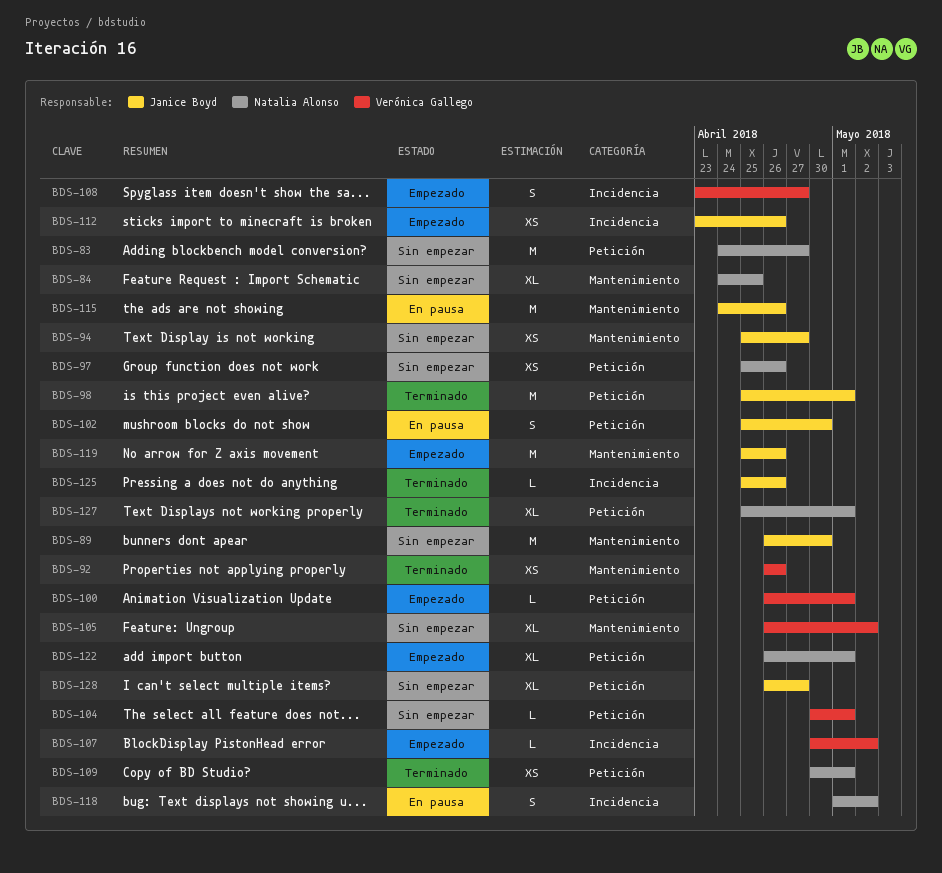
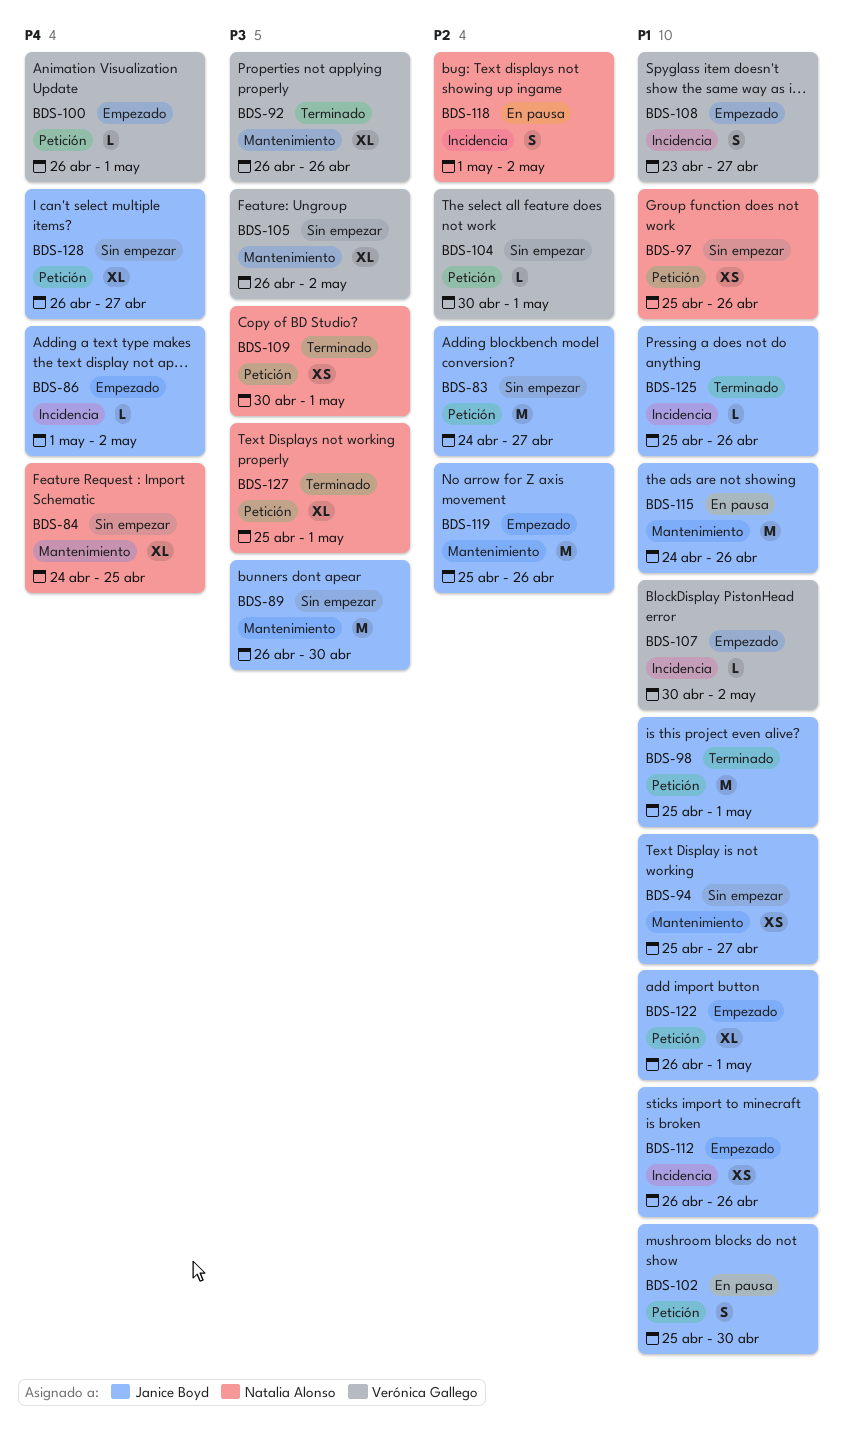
BDS-83, owner: Natalia Alonso -> Janice Boyd
BDS-86: none -> present
BDS-92, estimate: XS -> XL
BDS-112, start: Apr 23 -> Apr 26
BDS-122, owner: Natalia Alonso -> Janice Boyd

